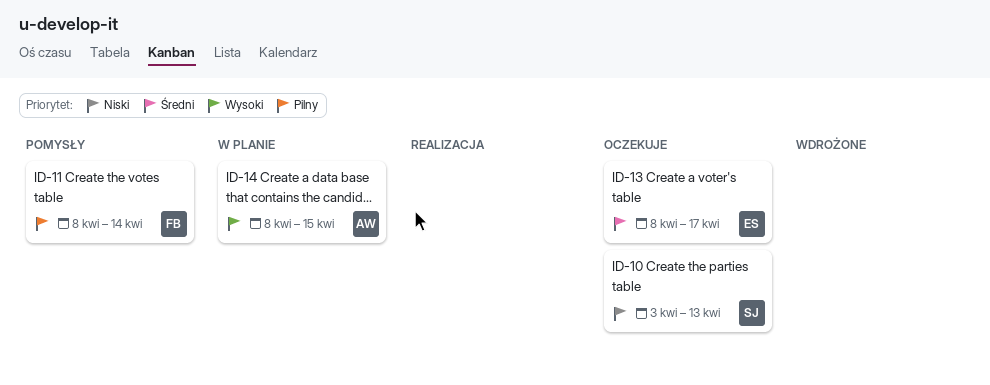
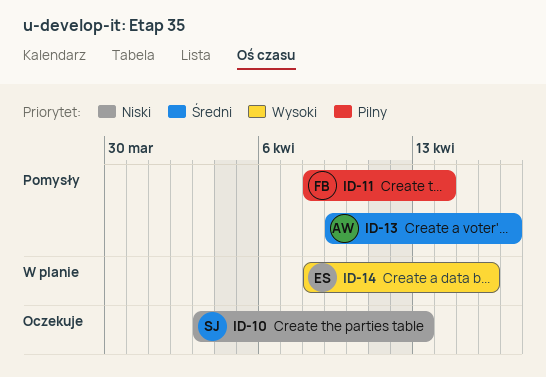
ID-13, status: Oczekuje -> Pomysły
ID-13, owner: ES -> AW
ID-13, start: Apr 8 -> Apr 9
ID-14, owner: AW -> ES
ID-14, due: Apr 15 -> Apr 16

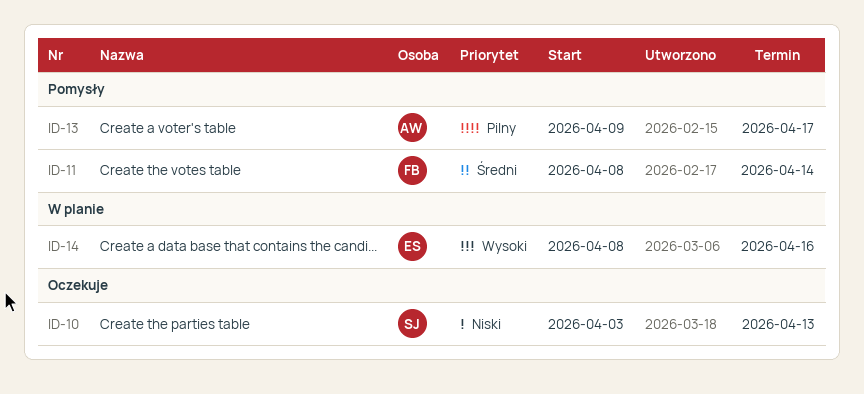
ID-11, priority: Pilny -> Średni
ID-13, priority: Średni -> Pilny

